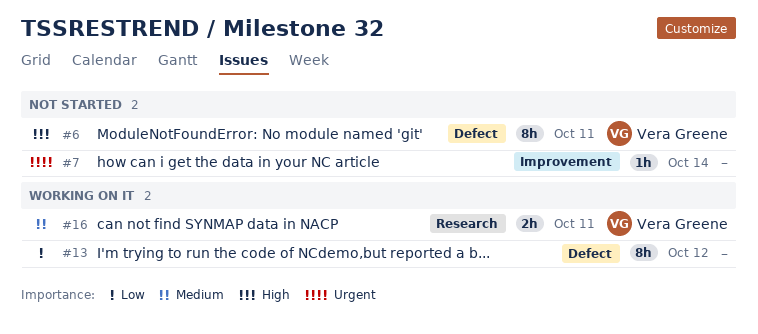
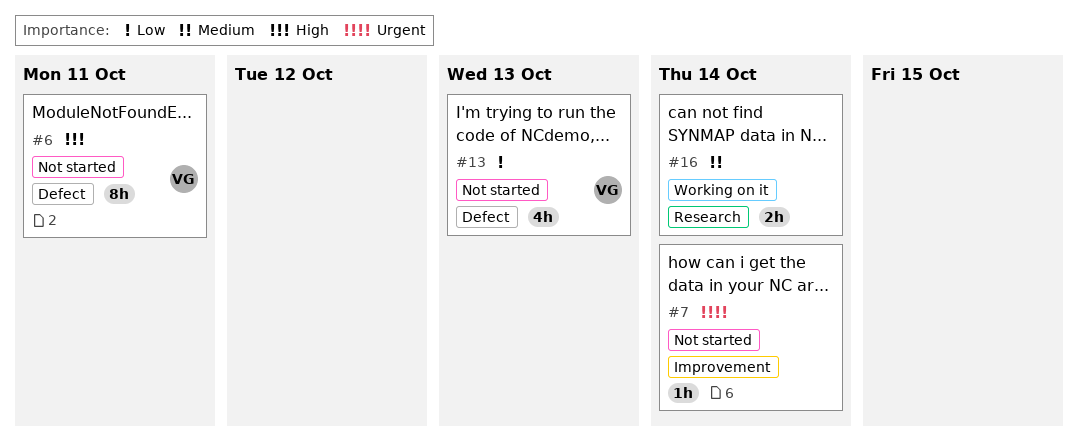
#13, status: Working on it -> Not started
#13, owner: none -> Vera Greene
#13, estimate: 8h -> 4h
#13, due: Oct 12 -> Oct 13
#16, owner: Vera Greene -> none
#16, due: Oct 11 -> Oct 14

